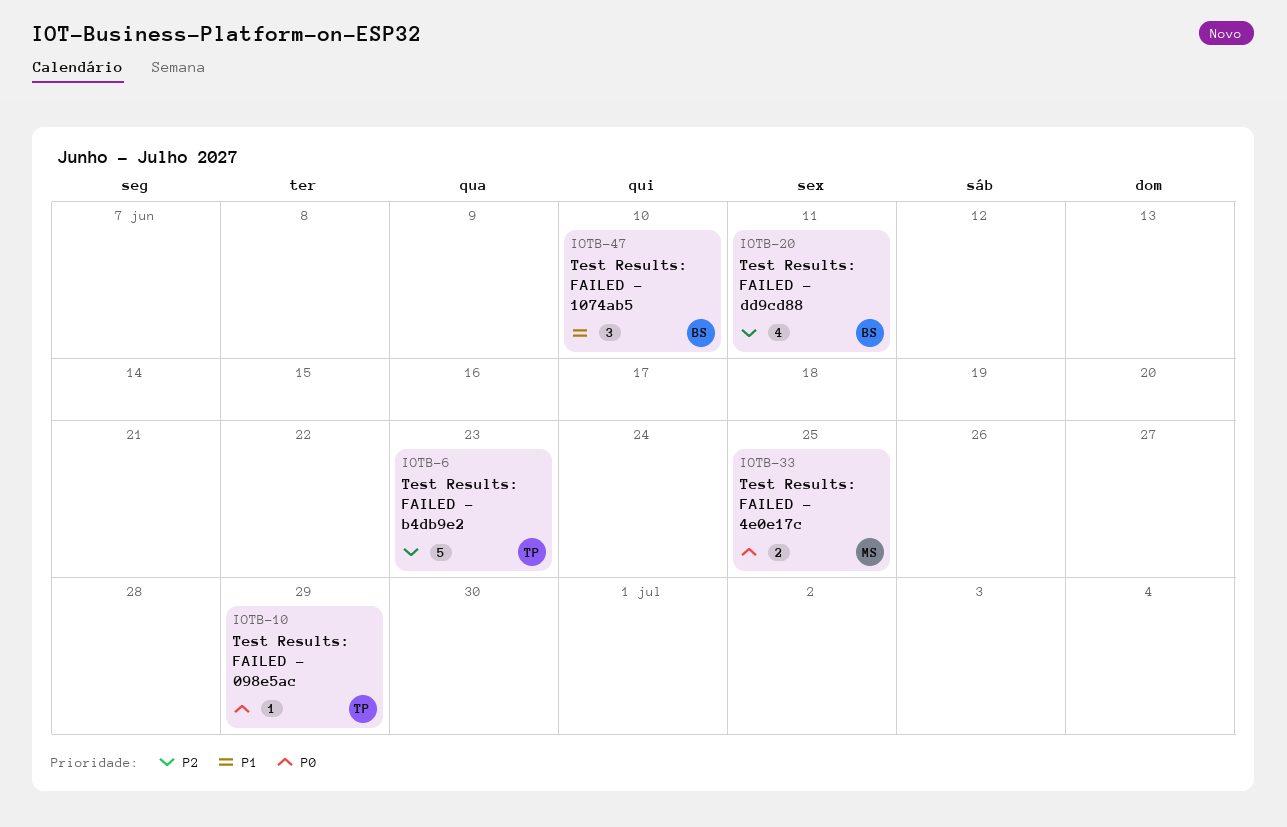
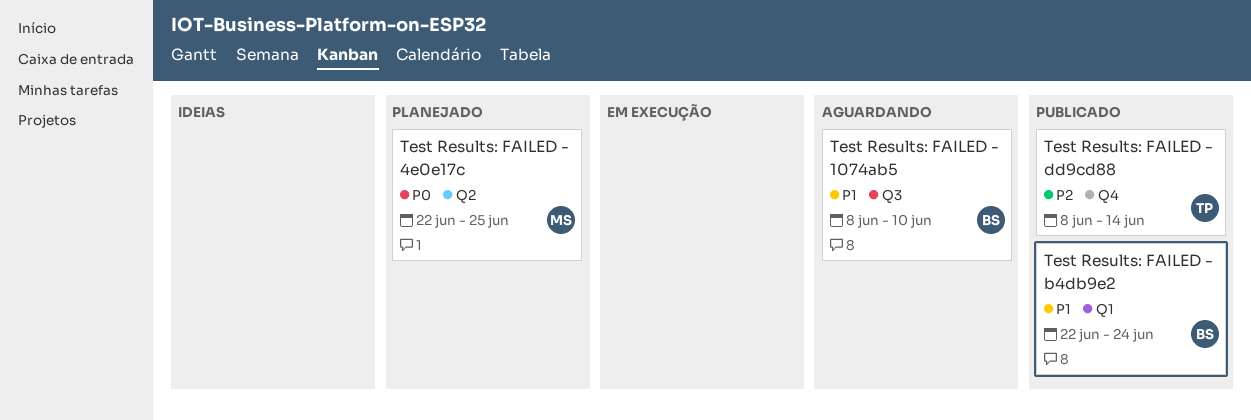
Test Results: FAILED - 098e5ac: present -> none
Test Results: FAILED - b4db9e2, owner: TP -> BS
Test Results: FAILED - b4db9e2, priority: P2 -> P1
Test Results: FAILED - b4db9e2, due: Jun 23 -> Jun 24
Test Results: FAILED - dd9cd88, owner: BS -> TP
Test Results: FAILED - dd9cd88, due: Jun 11 -> Jun 14

